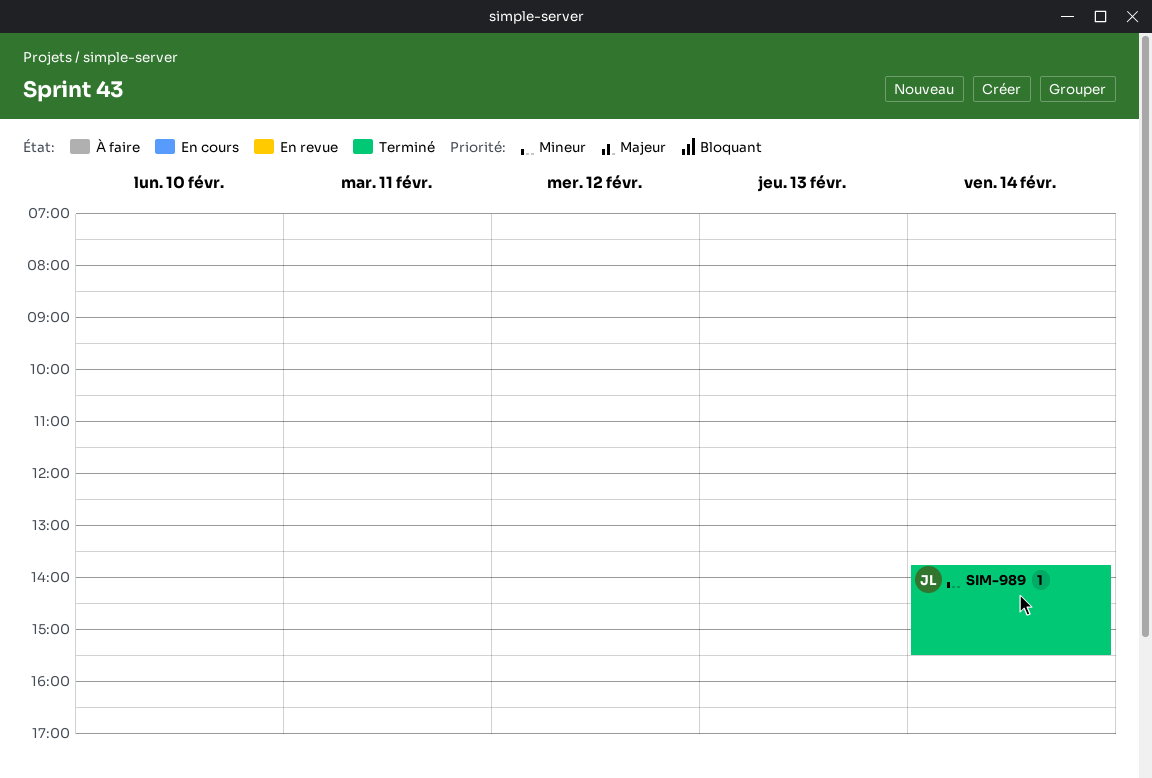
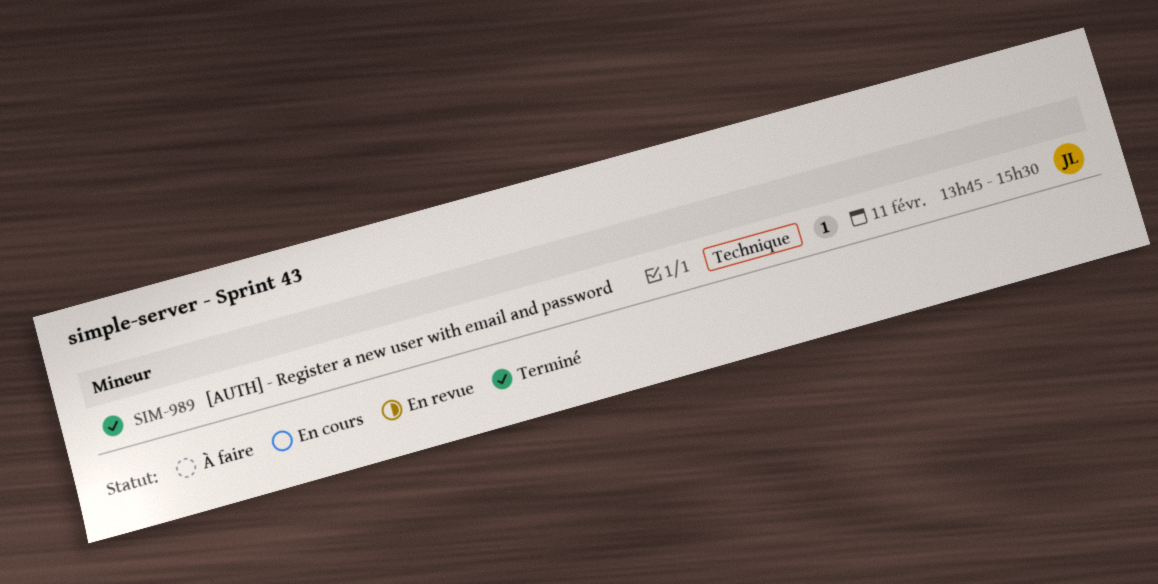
SIM-989, day: Feb 14 -> Feb 11

